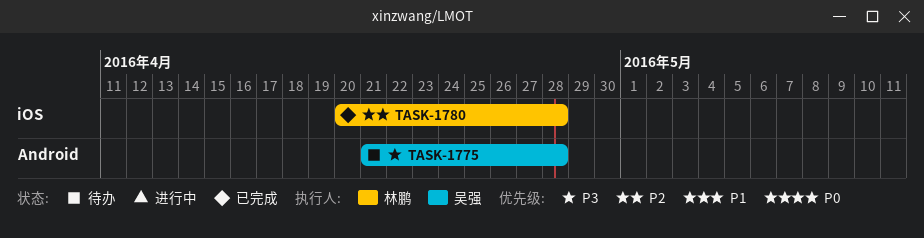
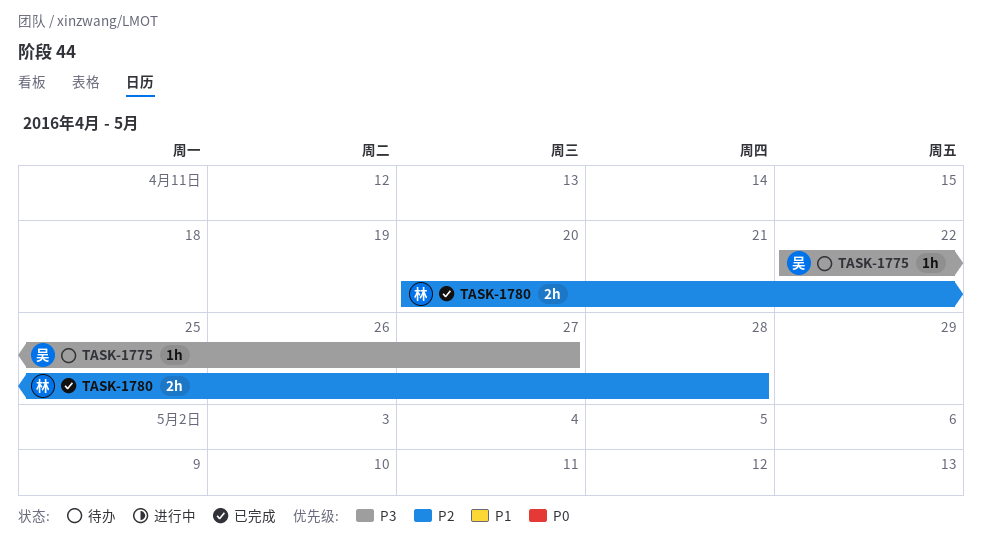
TASK-1775, start: Apr 21 -> Apr 22
TASK-1775, due: Apr 28 -> Apr 27

